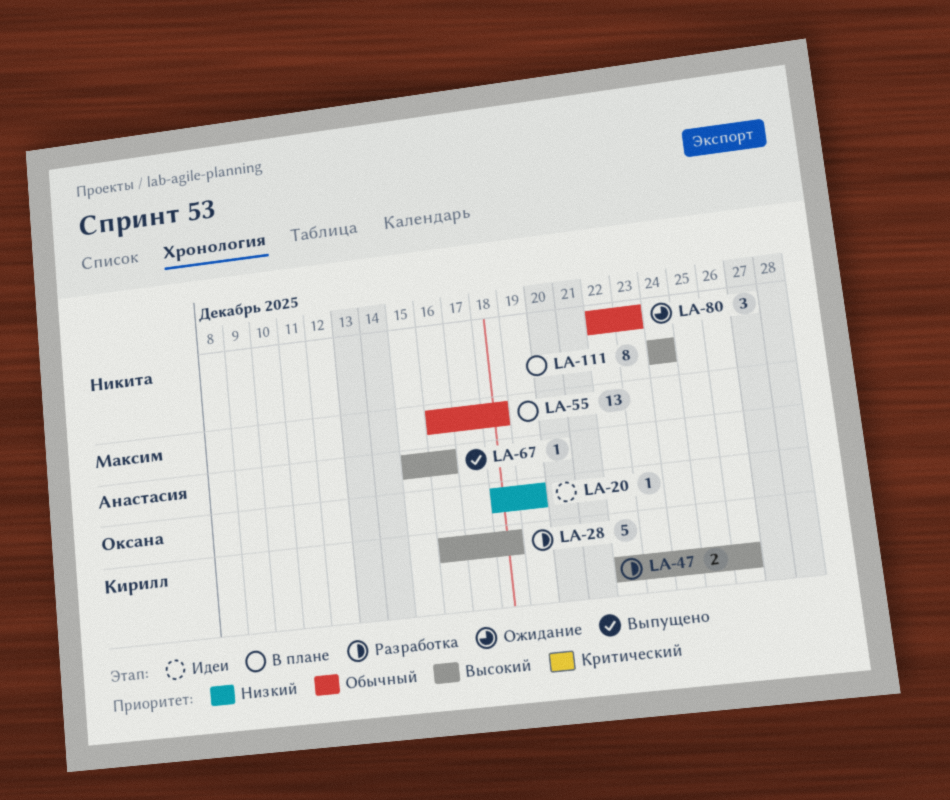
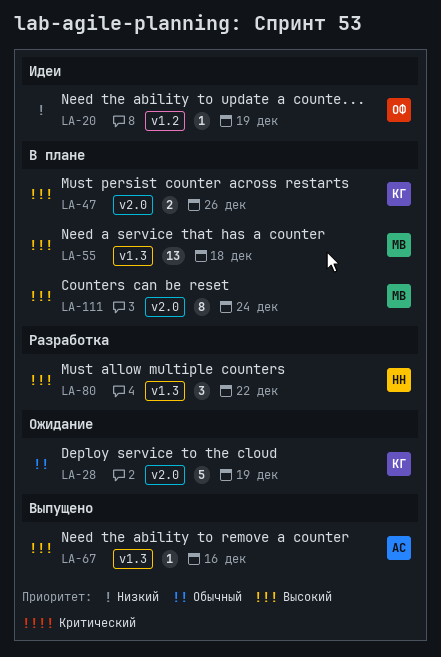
LA-28, status: Разработка -> Ожидание
LA-28, priority: Высокий -> Обычный
LA-28, due: Dec 18 -> Dec 19
LA-47, status: Разработка -> В плане
LA-55, priority: Обычный -> Высокий
LA-80, status: Ожидание -> Разработка
LA-80, priority: Обычный -> Высокий
LA-80, due: Dec 23 -> Dec 22
LA-111, owner: Никита -> Максим

